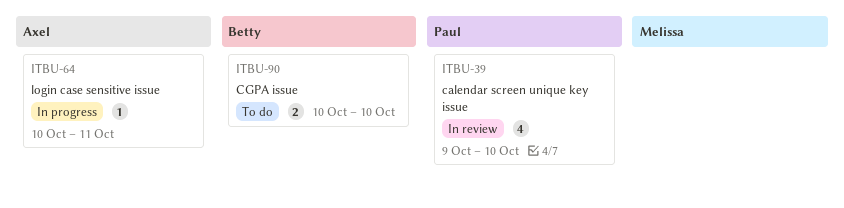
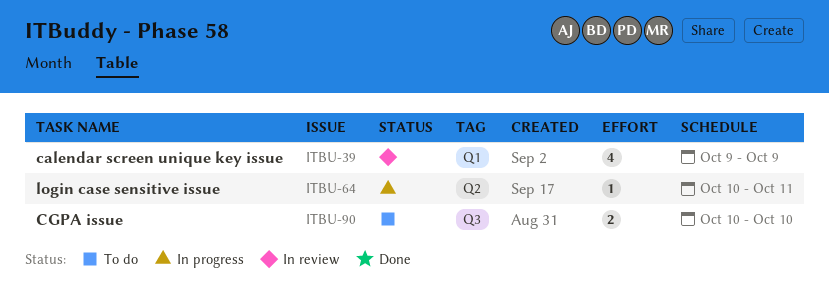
ITBU-39, due: Oct 10 -> Oct 9

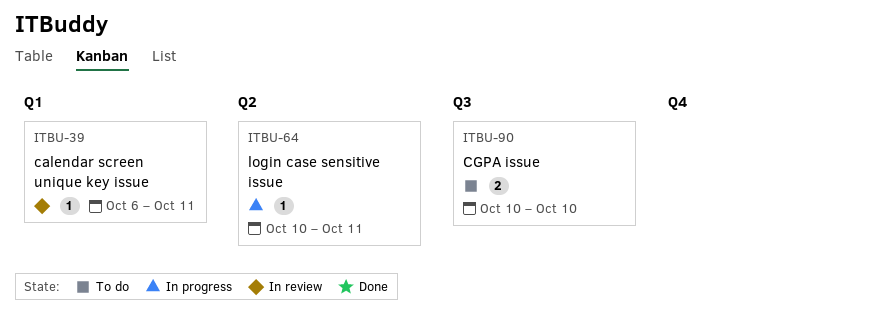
ITBU-39, estimate: 4 -> 1
ITBU-39, start: Oct 9 -> Oct 6
ITBU-39, due: Oct 9 -> Oct 11

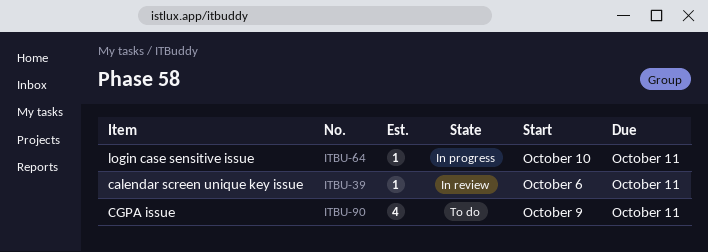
ITBU-90, estimate: 2 -> 4
ITBU-90, start: Oct 10 -> Oct 9
ITBU-90, due: Oct 10 -> Oct 11

